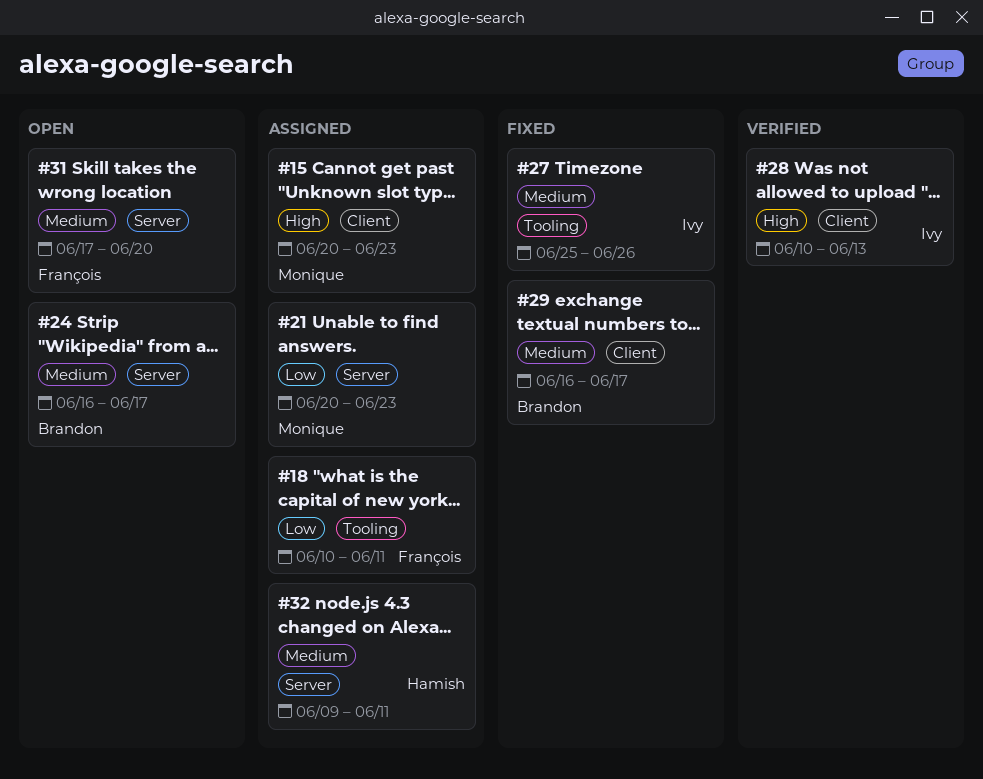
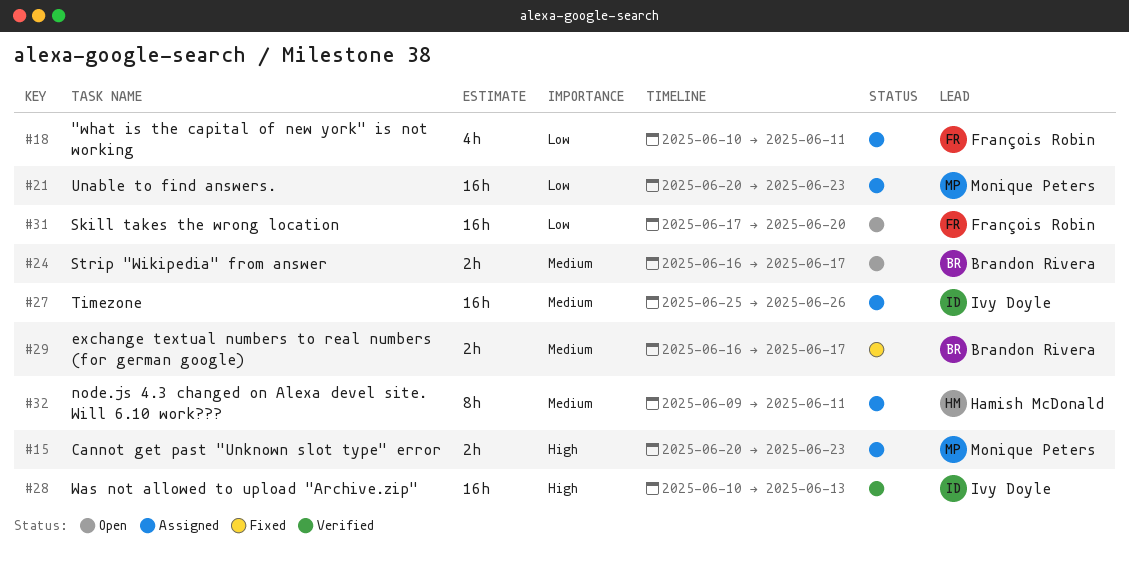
#27, status: Fixed -> Assigned
#31, priority: Medium -> Low

